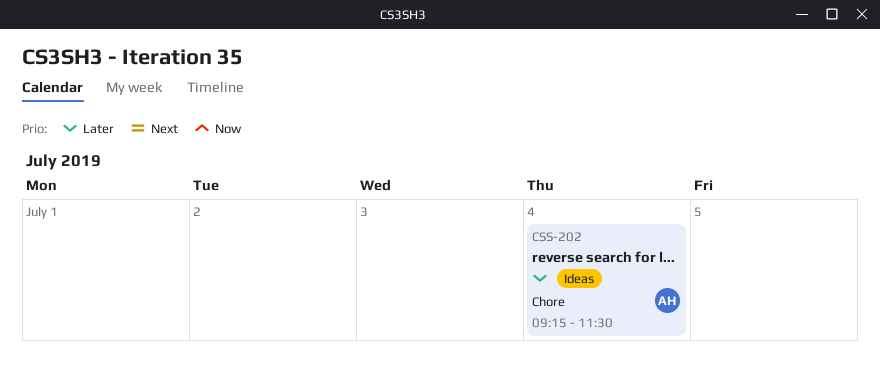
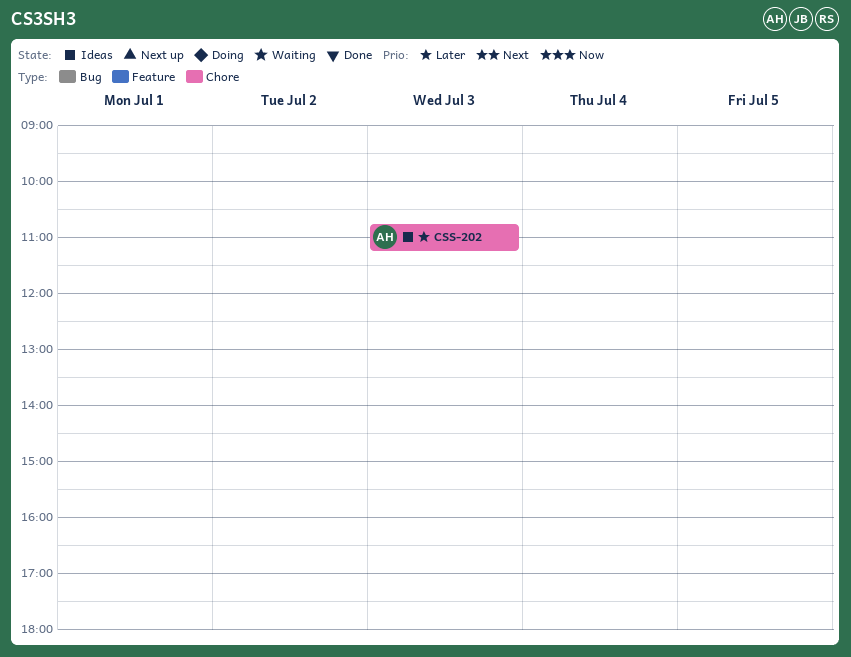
CSS-202, day: Jul 4 -> Jul 3
CSS-202, begins: 09:15 -> 10:45
CSS-202, ends: 11:30 -> 11:15

